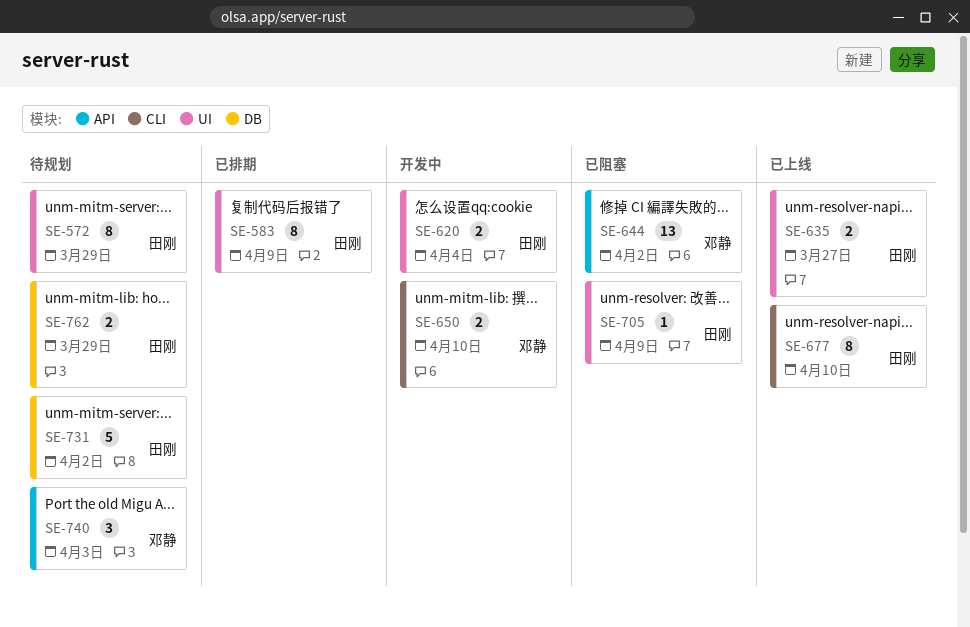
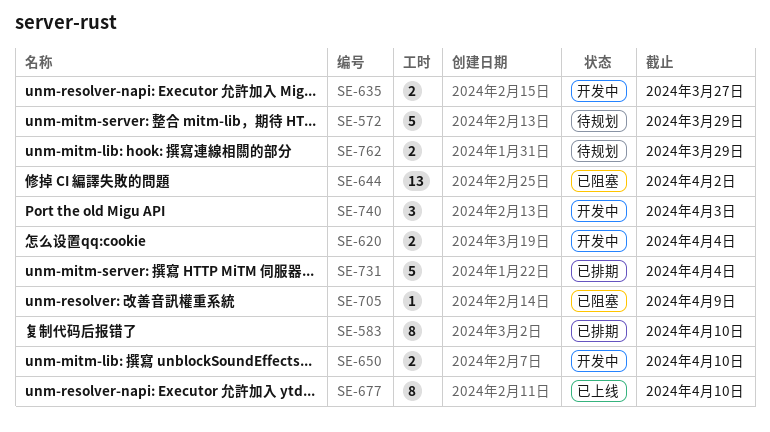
SE-572, estimate: 8 -> 5
SE-583, due: Apr 9 -> Apr 10
SE-635, status: 已上线 -> 开发中
SE-731, status: 待规划 -> 已排期
SE-731, due: Apr 2 -> Apr 4
SE-740, status: 待规划 -> 开发中

